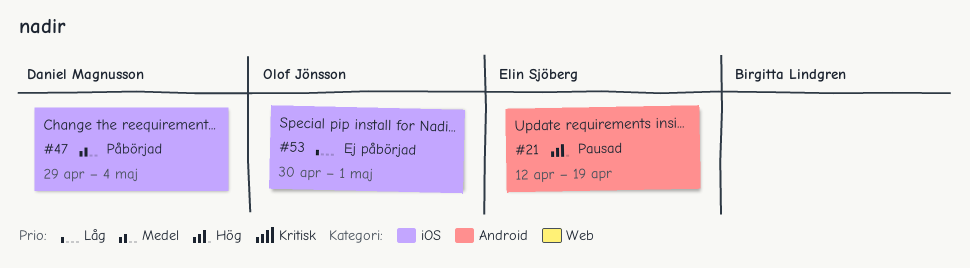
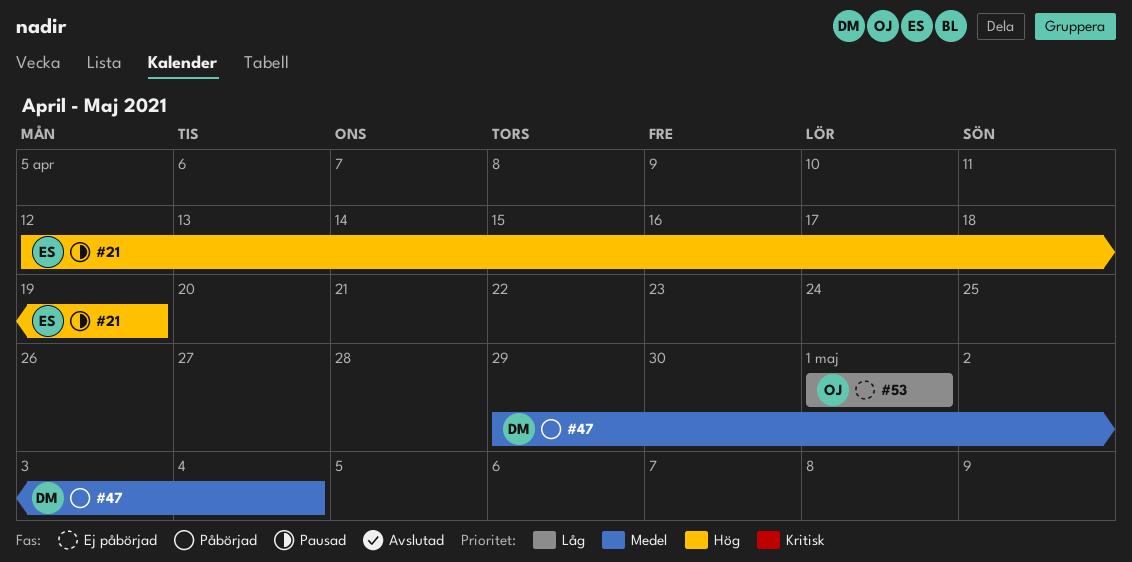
#53, start: Apr 30 -> May 1

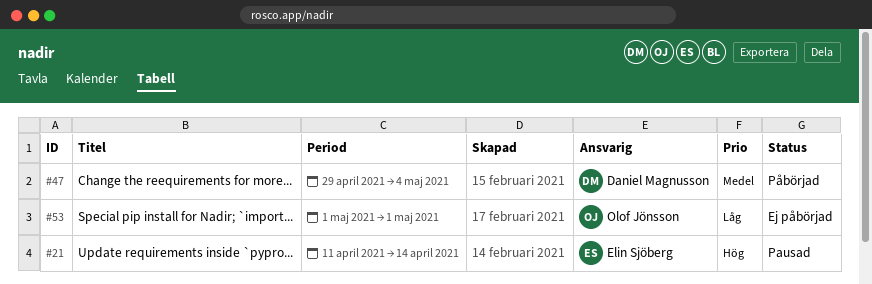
#21, start: Apr 12 -> Apr 11
#21, due: Apr 19 -> Apr 14

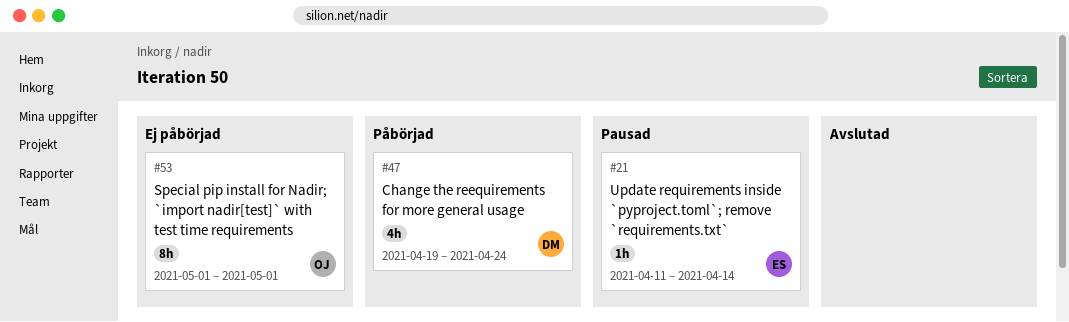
#47, start: Apr 29 -> Apr 19
#47, due: May 4 -> Apr 24

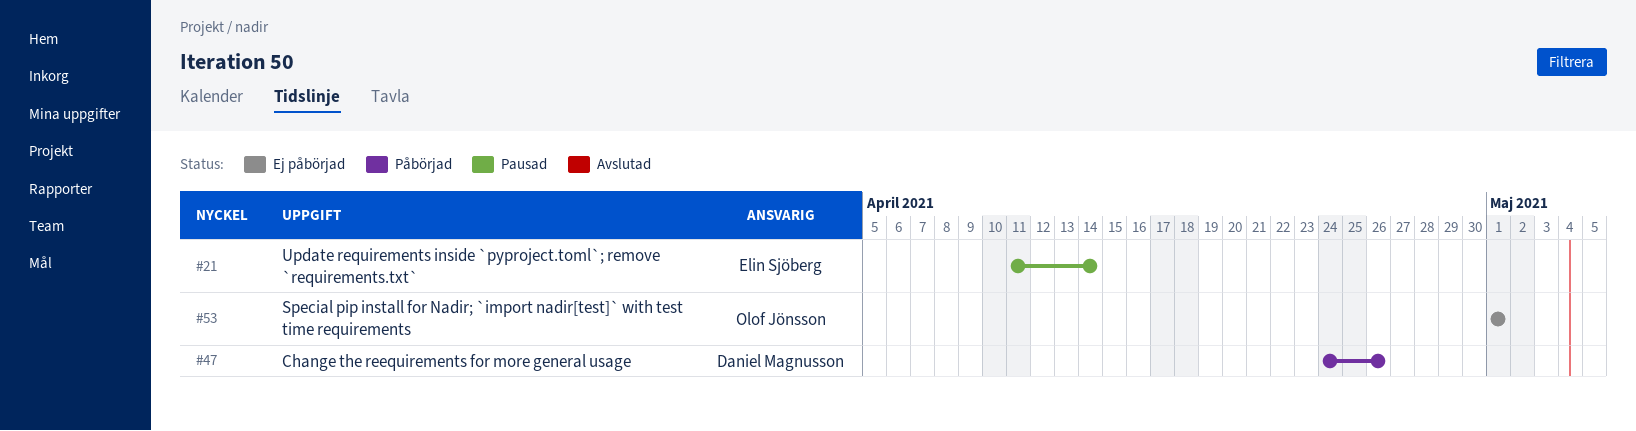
#47, start: Apr 19 -> Apr 24
#47, due: Apr 24 -> Apr 26

